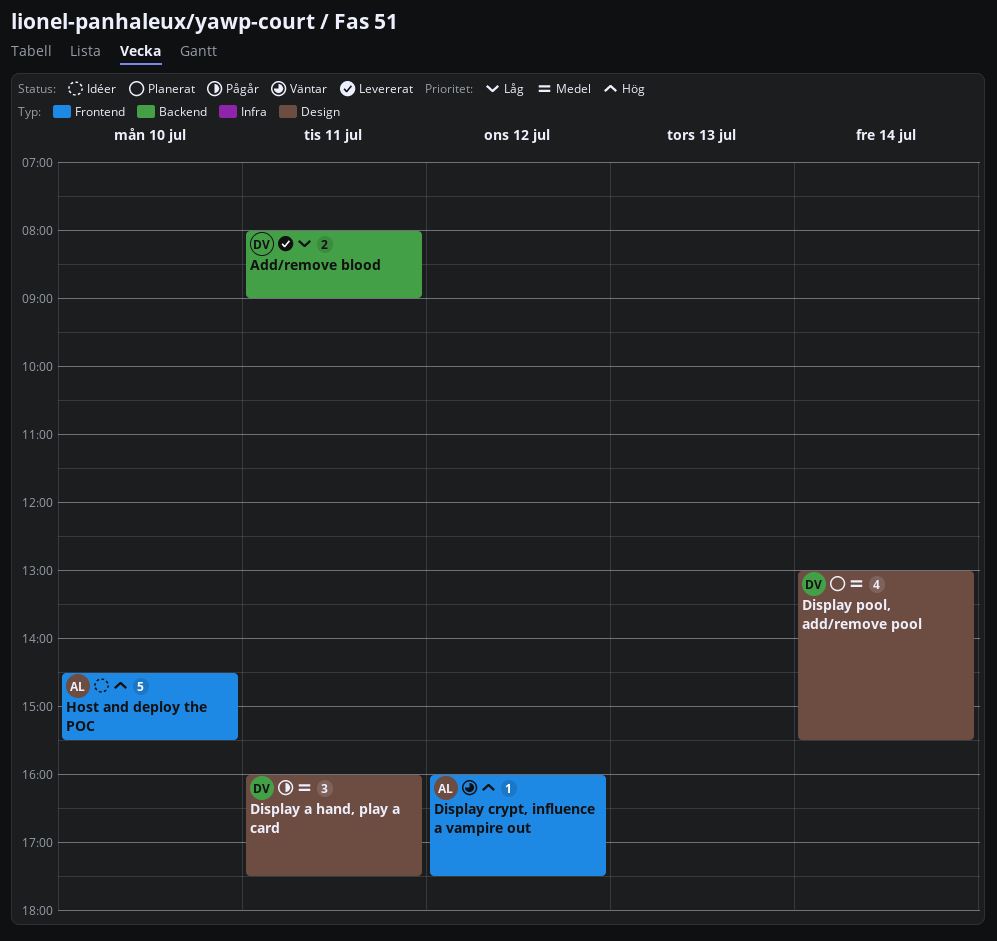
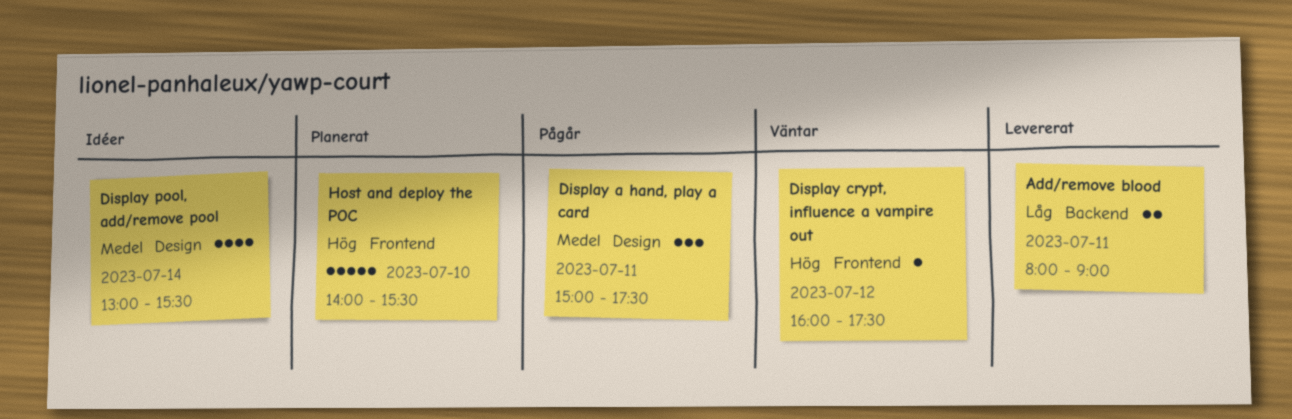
Display a hand, play a card, begins: 16:00 -> 15:00
Display pool, add/remove pool, status: Planerat -> Idéer
Host and deploy the POC, status: Idéer -> Planerat
Host and deploy the POC, begins: 14:30 -> 14:00

